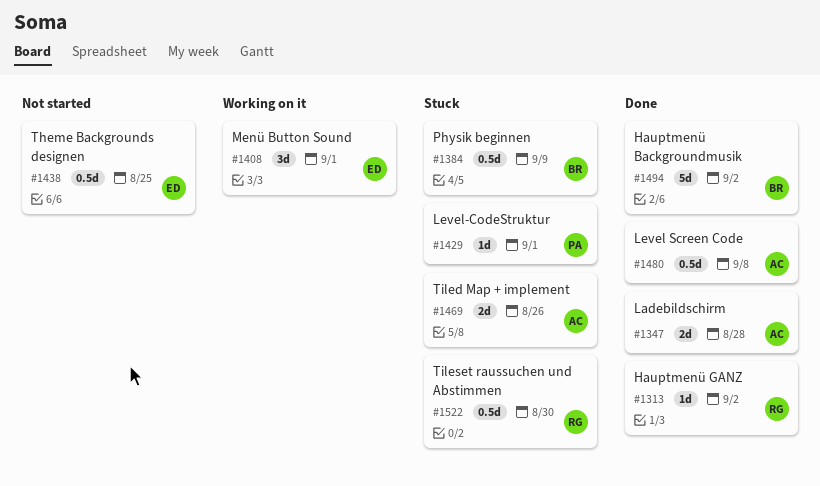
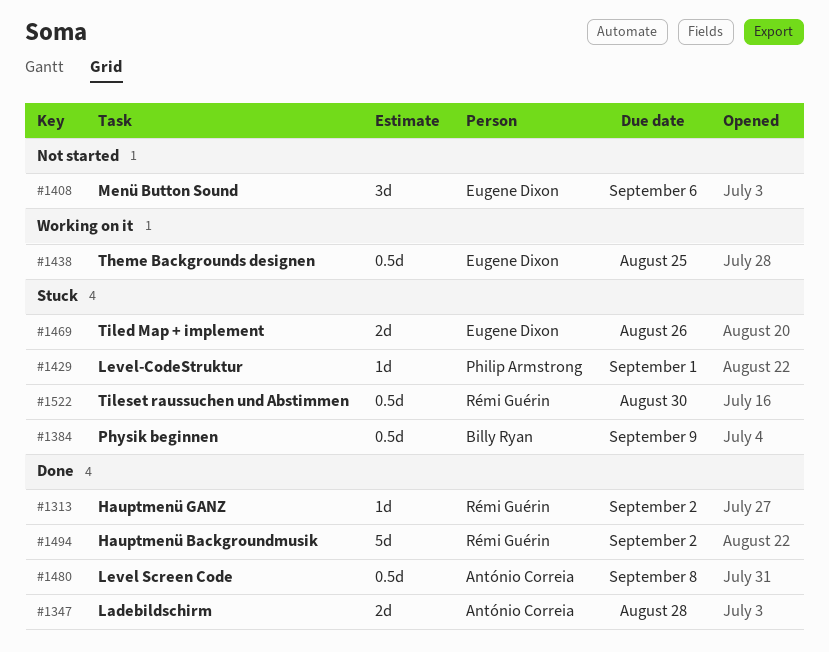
#1408, status: Working on it -> Not started
#1408, due: Sep 1 -> Sep 6
#1438, status: Not started -> Working on it
#1469, owner: António Correia -> Eugene Dixon
#1494, owner: Billy Ryan -> Rémi Guérin

